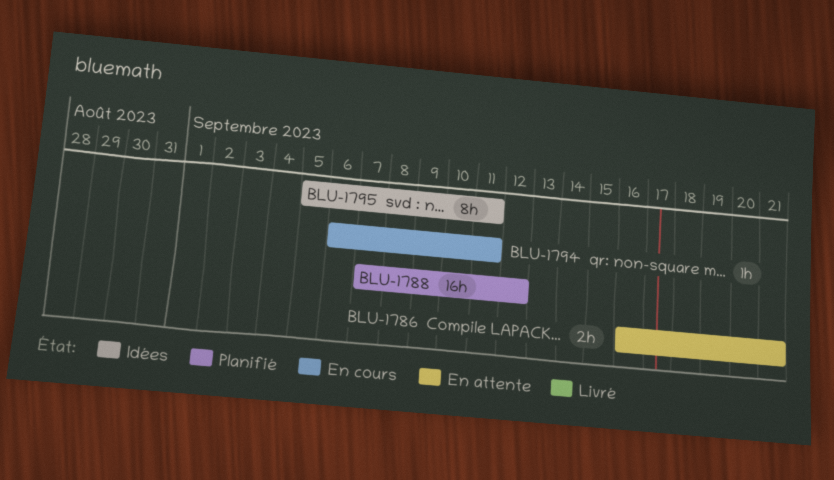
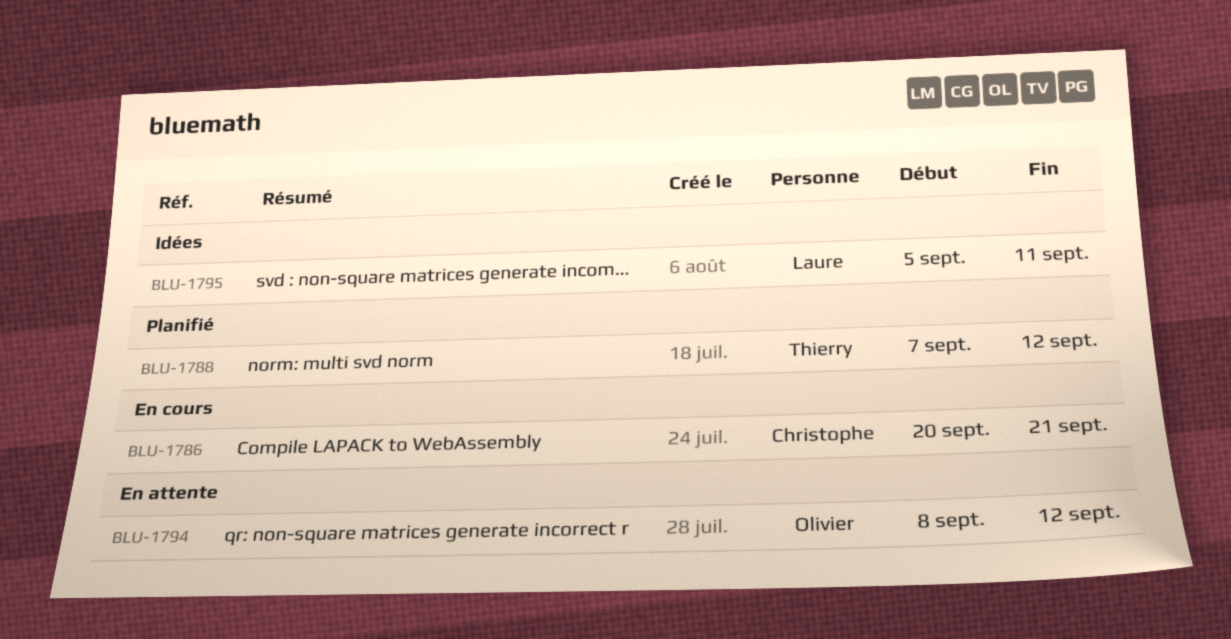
BLU-1786, status: En attente -> En cours
BLU-1786, start: Sep 16 -> Sep 20
BLU-1794, status: En cours -> En attente
BLU-1794, start: Sep 6 -> Sep 8
BLU-1794, due: Sep 11 -> Sep 12

